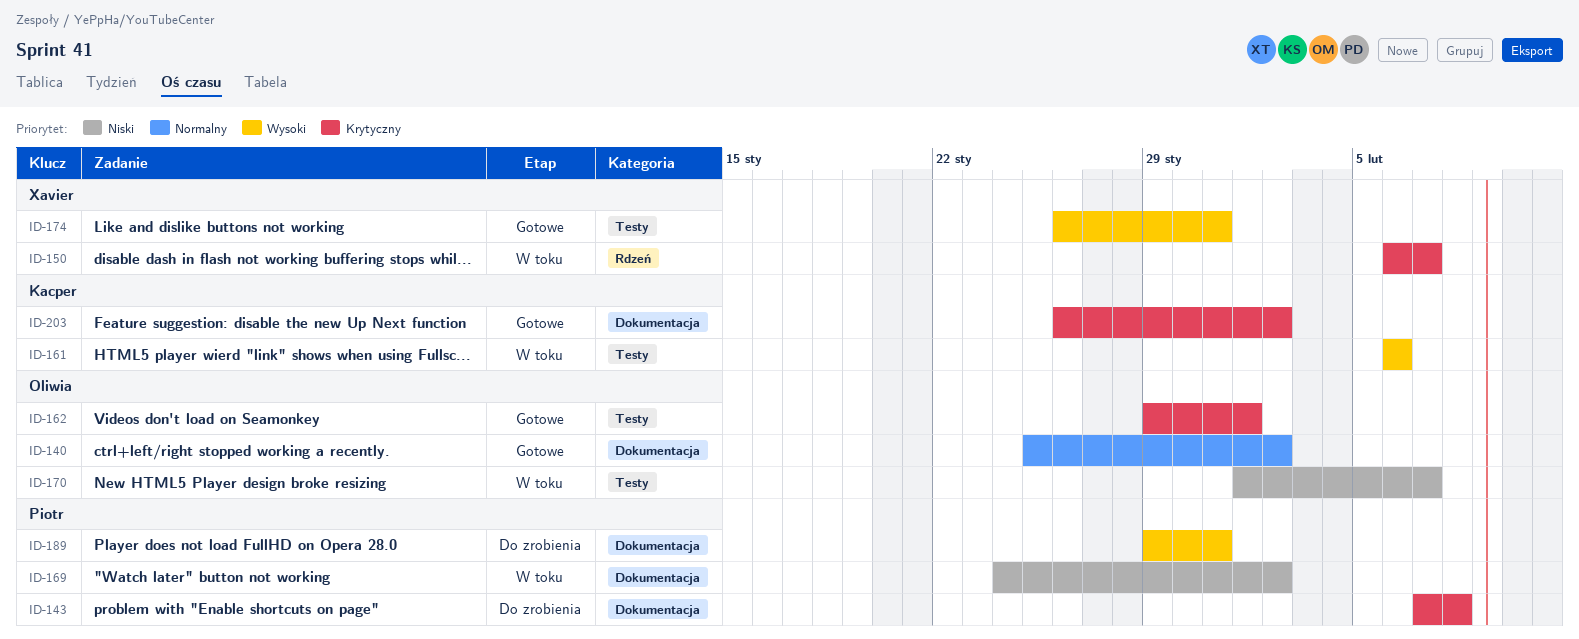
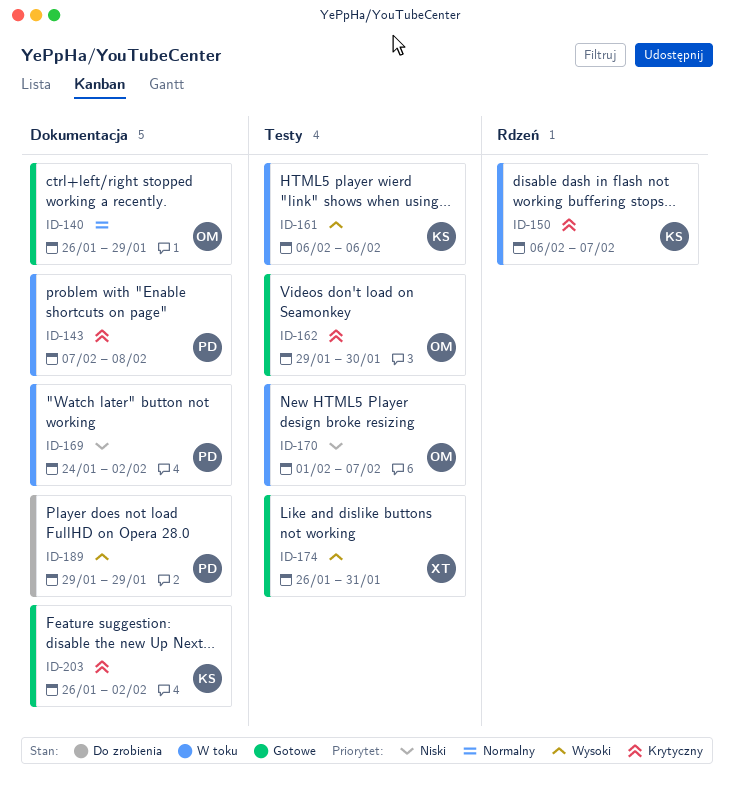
ID-140, start: Jan 25 -> Jan 26
ID-140, due: Feb 2 -> Jan 29
ID-143, status: Do zrobienia -> W toku
ID-150, owner: Xavier -> Kacper
ID-162, due: Feb 1 -> Jan 30
ID-189, due: Jan 31 -> Jan 29

